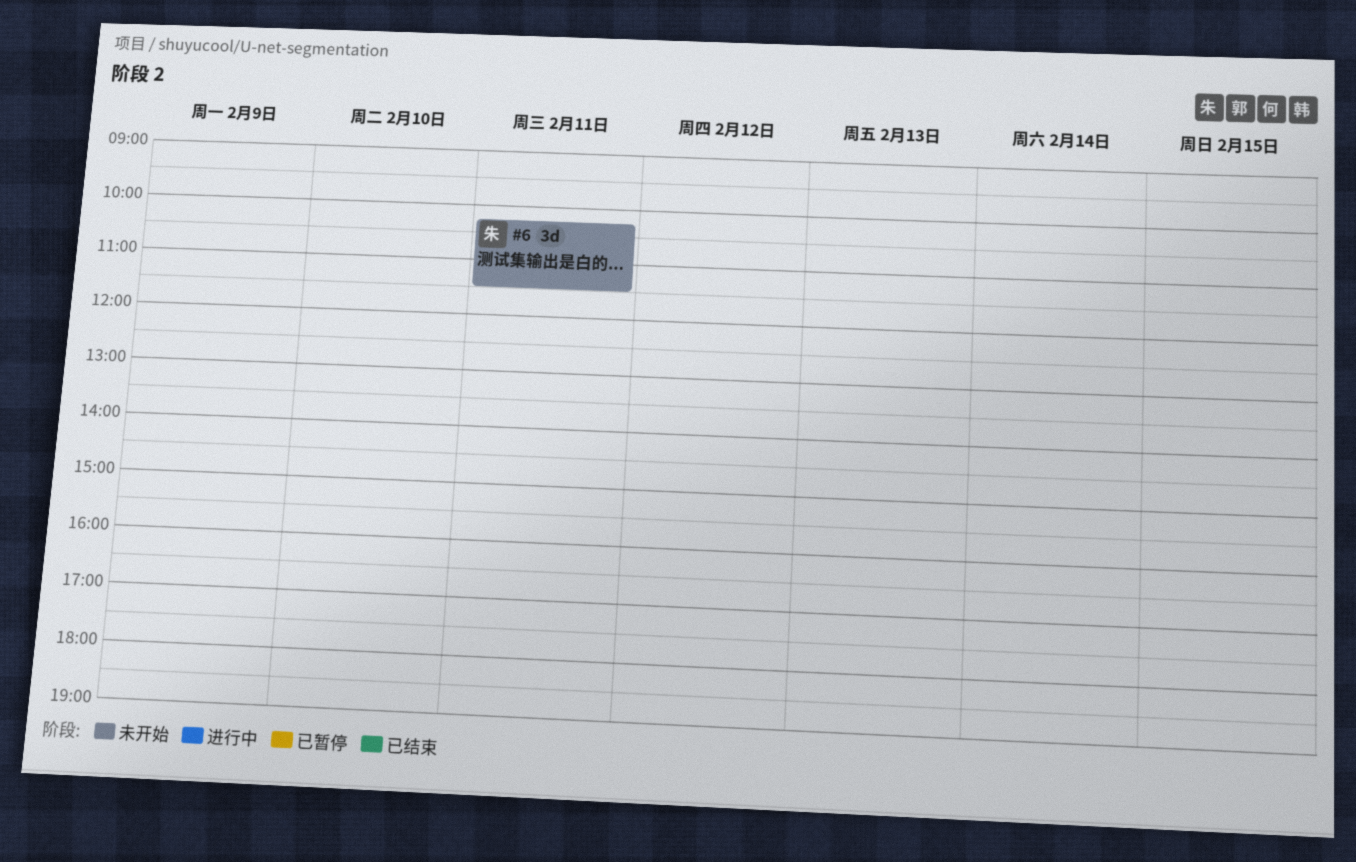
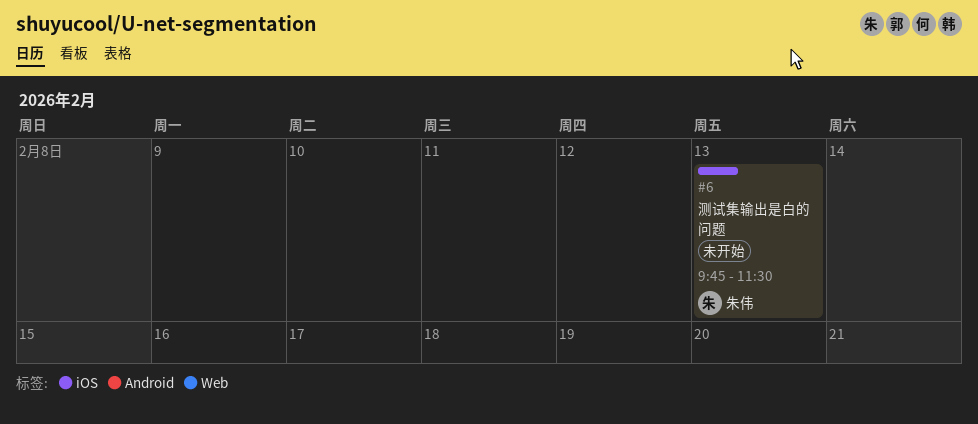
#6, day: Feb 11 -> Feb 13
#6, begins: 10:15 -> 09:45

